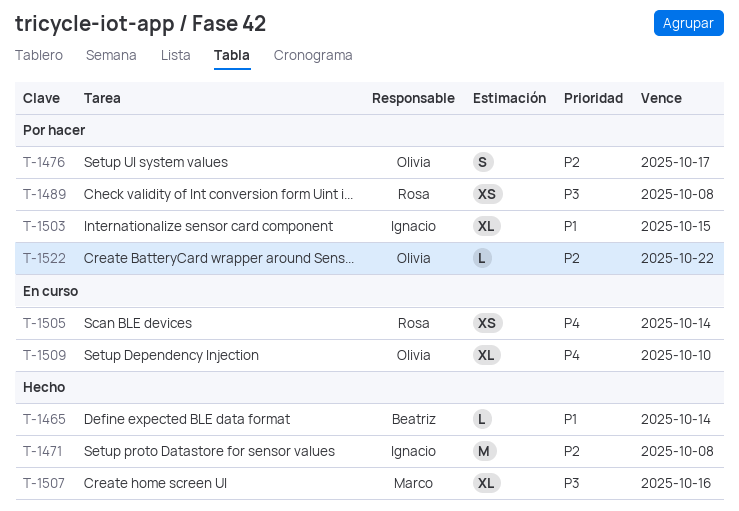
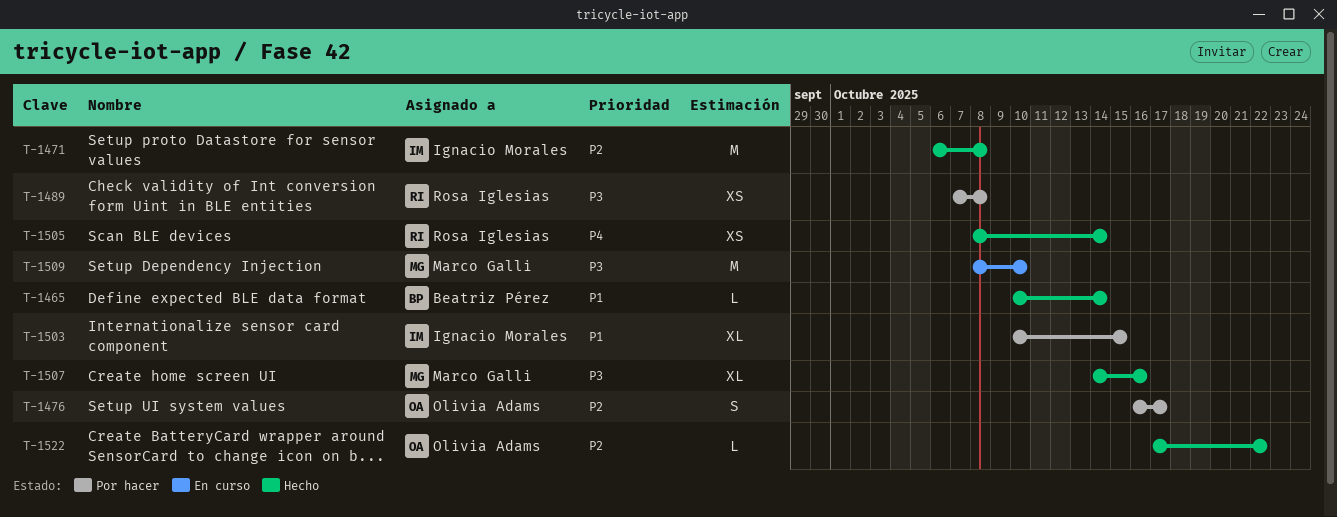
T-1505, status: En curso -> Hecho
T-1509, owner: Olivia Adams -> Marco Galli
T-1509, priority: P4 -> P3
T-1509, estimate: XL -> M
T-1522, status: Por hacer -> Hecho

